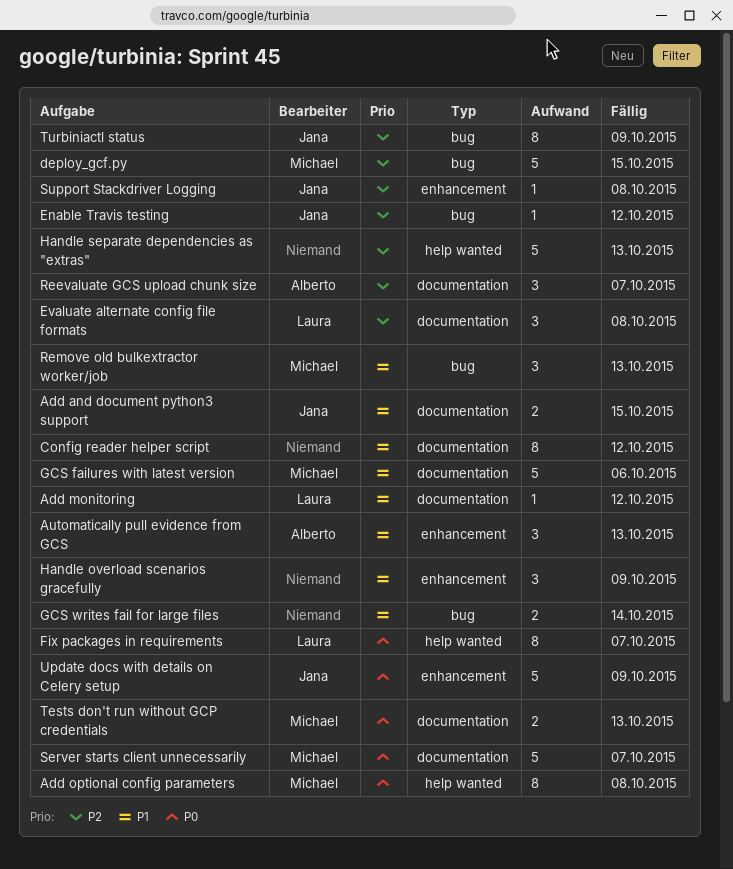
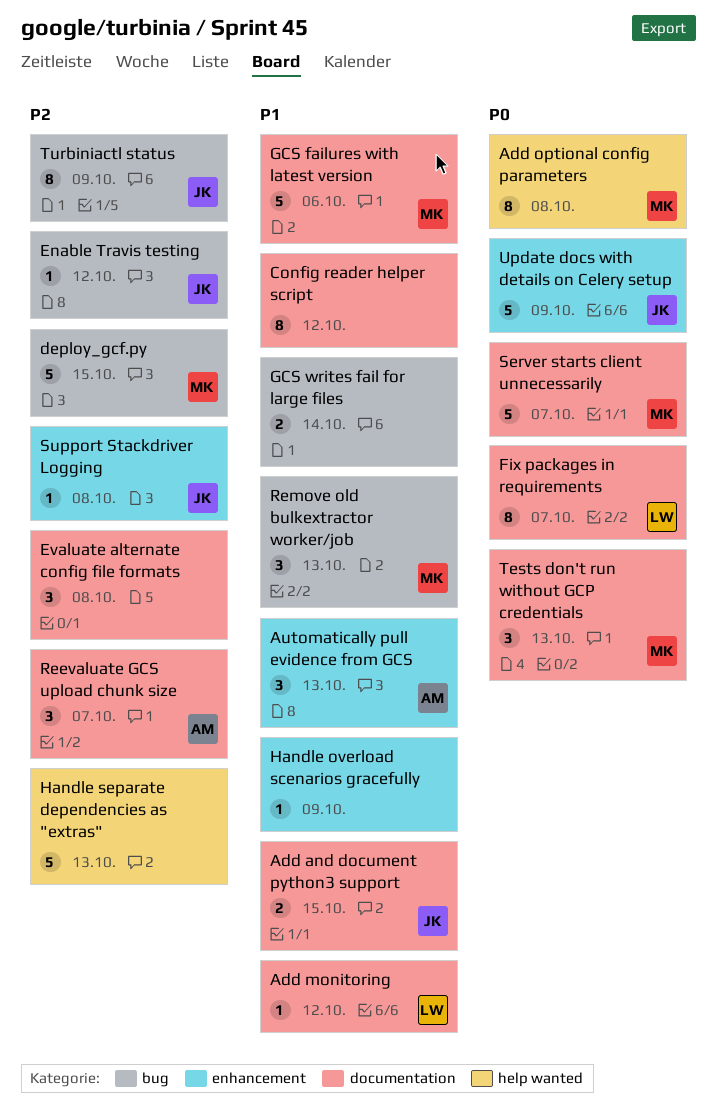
Evaluate alternate config file formats, owner: Laura -> none
Fix packages in requirements, label: help wanted -> documentation
Handle overload scenarios gracefully, estimate: 3 -> 1
Tests don't run without GCP credentials, estimate: 2 -> 3

